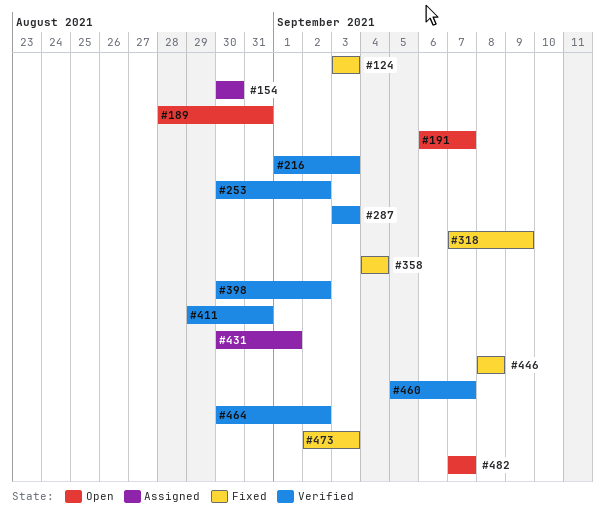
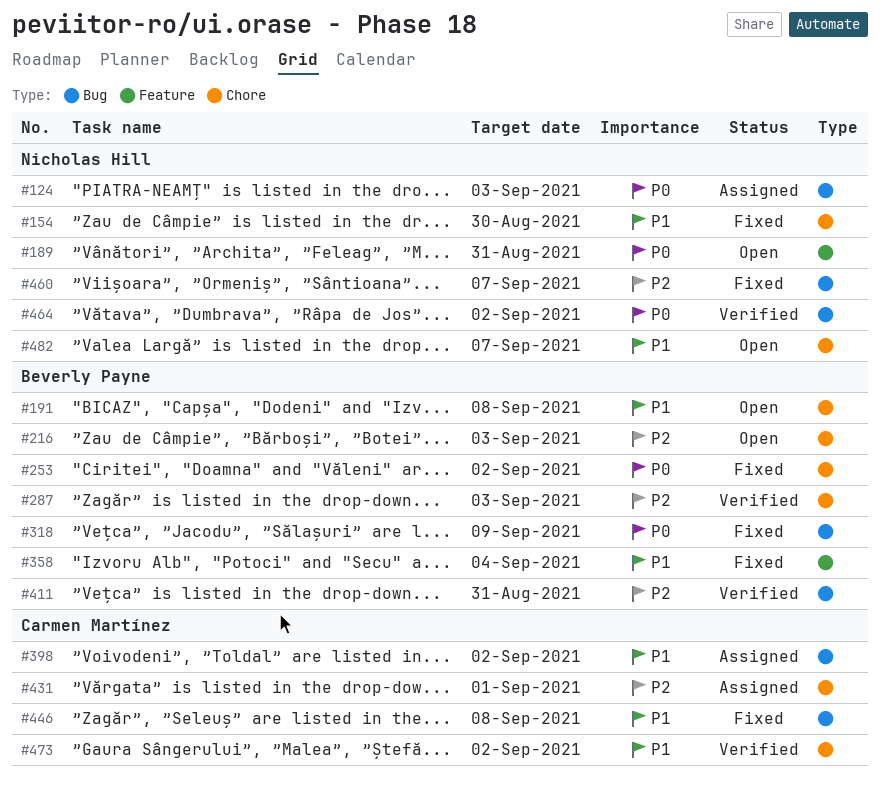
#124, status: Fixed -> Assigned
#154, status: Assigned -> Fixed
#191, due: Sep 7 -> Sep 8
#216, status: Verified -> Open
#253, status: Verified -> Fixed
#398, status: Verified -> Assigned
#460, status: Verified -> Fixed
#473, status: Fixed -> Verified
#473, due: Sep 3 -> Sep 2

